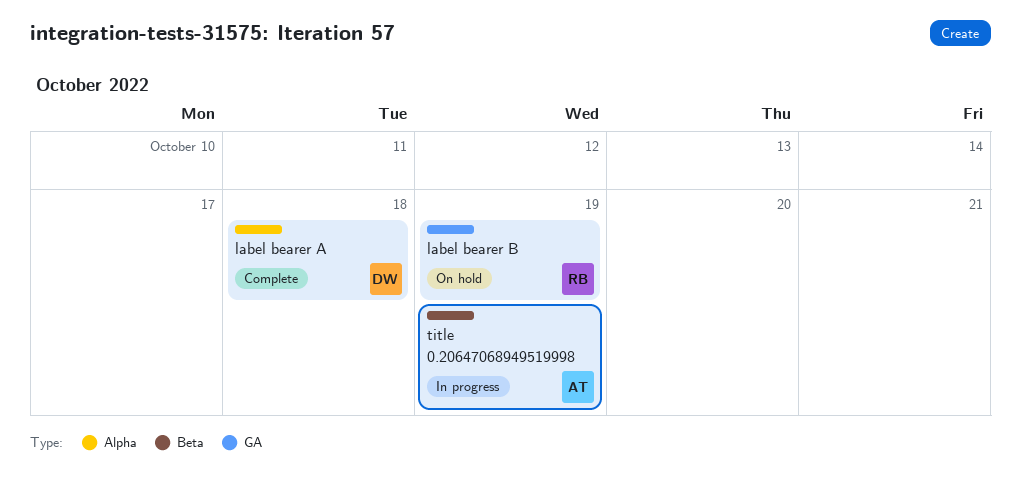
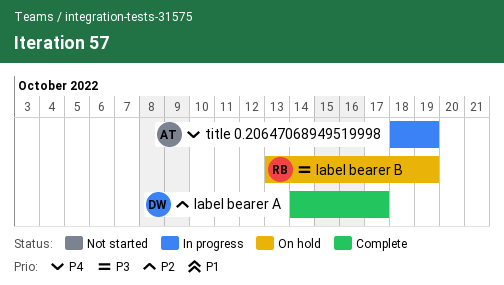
label bearer A, due: Oct 18 -> Oct 17

